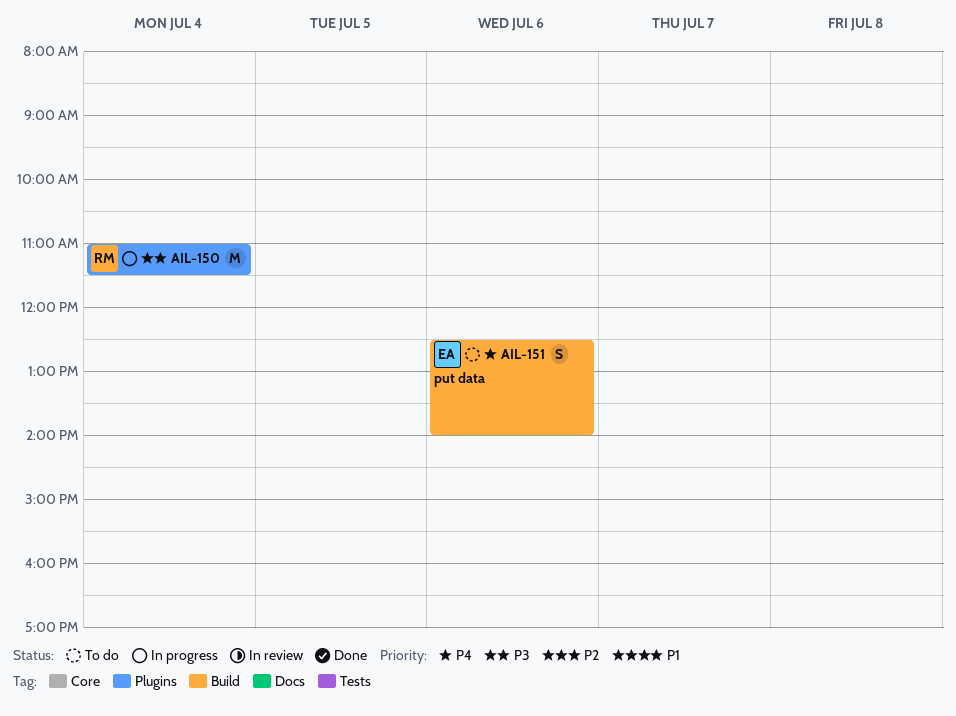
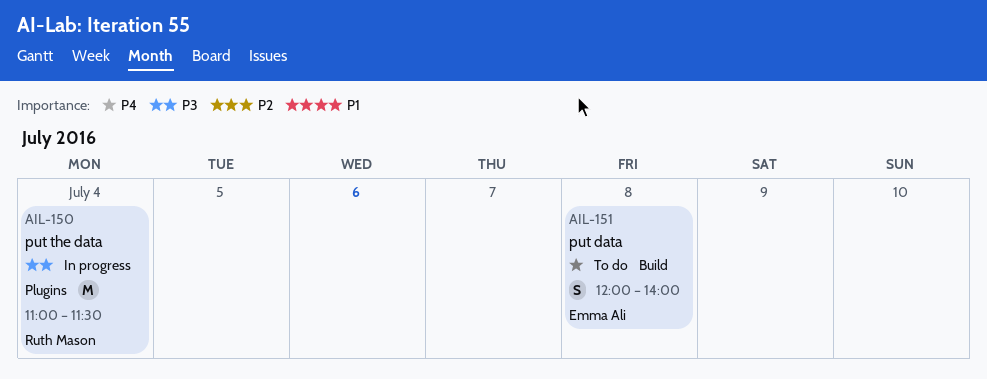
AIL-151, day: Jul 6 -> Jul 8
AIL-151, begins: 12:30 -> 12:00

